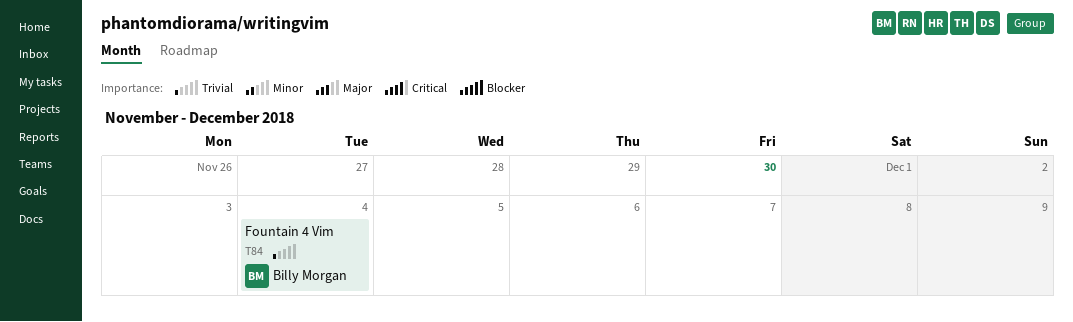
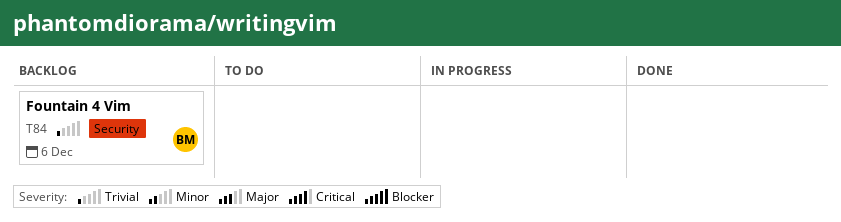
T84, due: Dec 4 -> Dec 6

